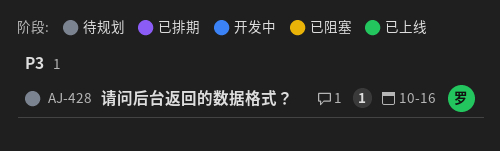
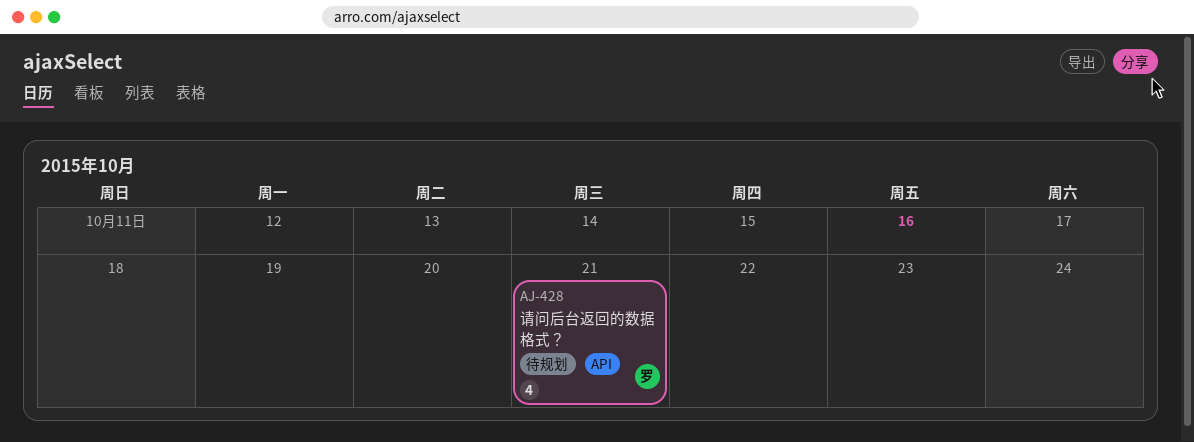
AJ-428, estimate: 1 -> 4
AJ-428, due: Oct 16 -> Oct 21

